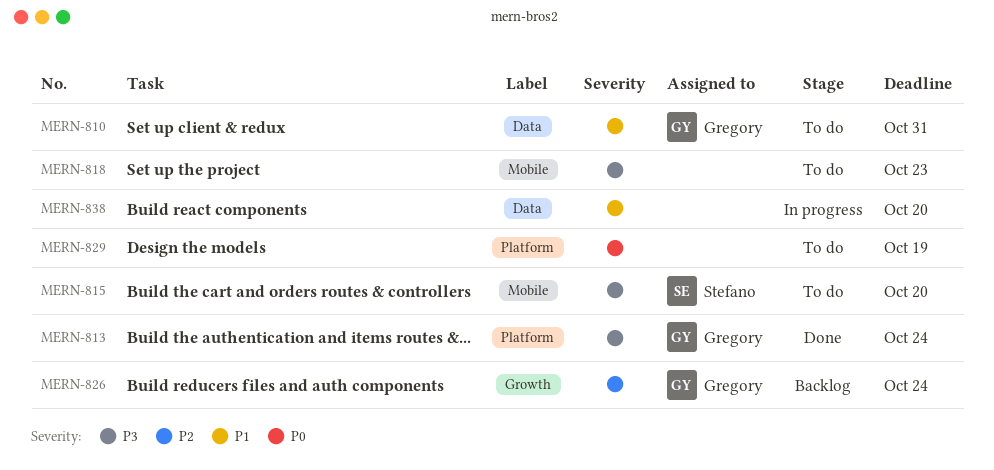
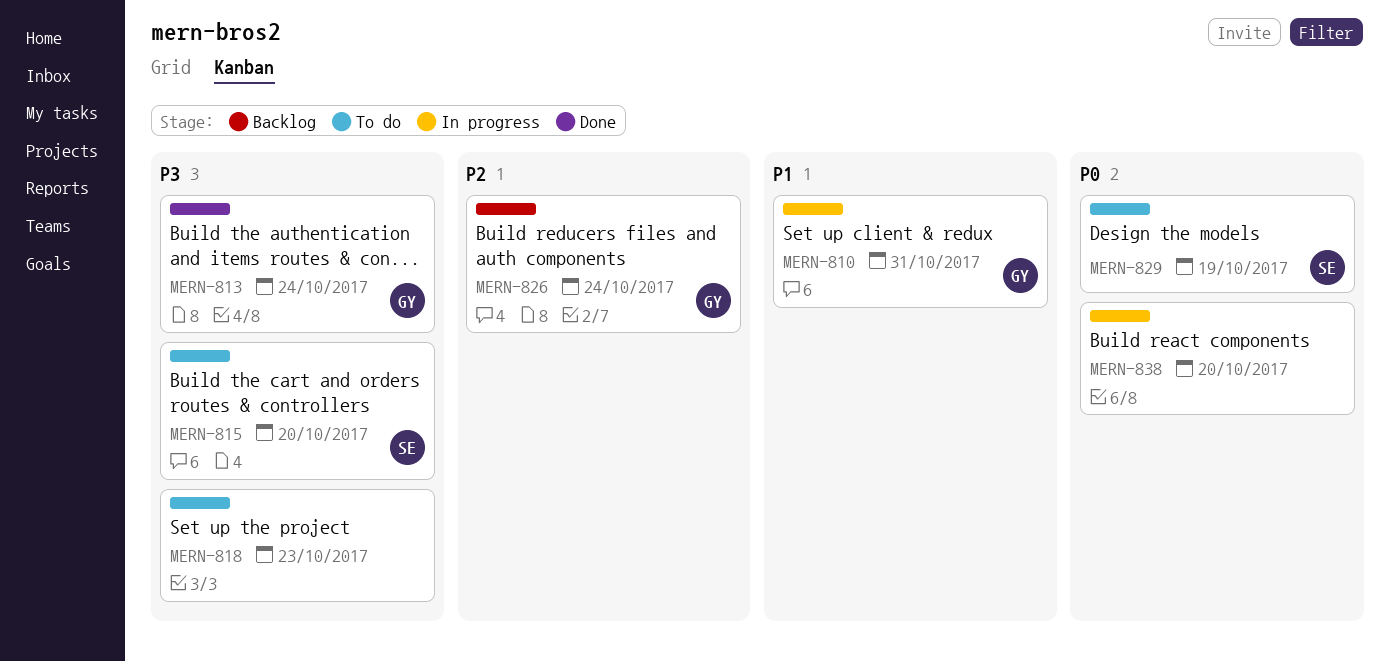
MERN-810, status: To do -> In progress
MERN-829, owner: none -> Stefano
MERN-838, priority: P1 -> P0

